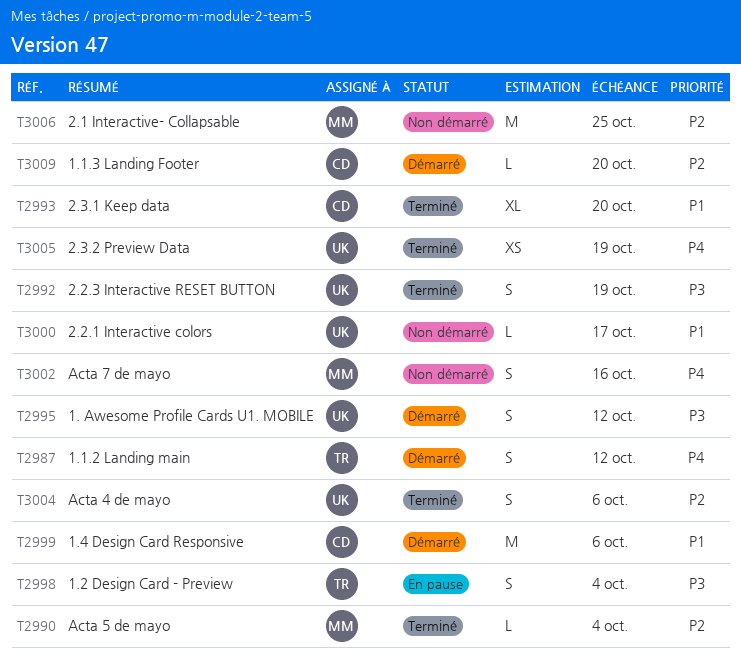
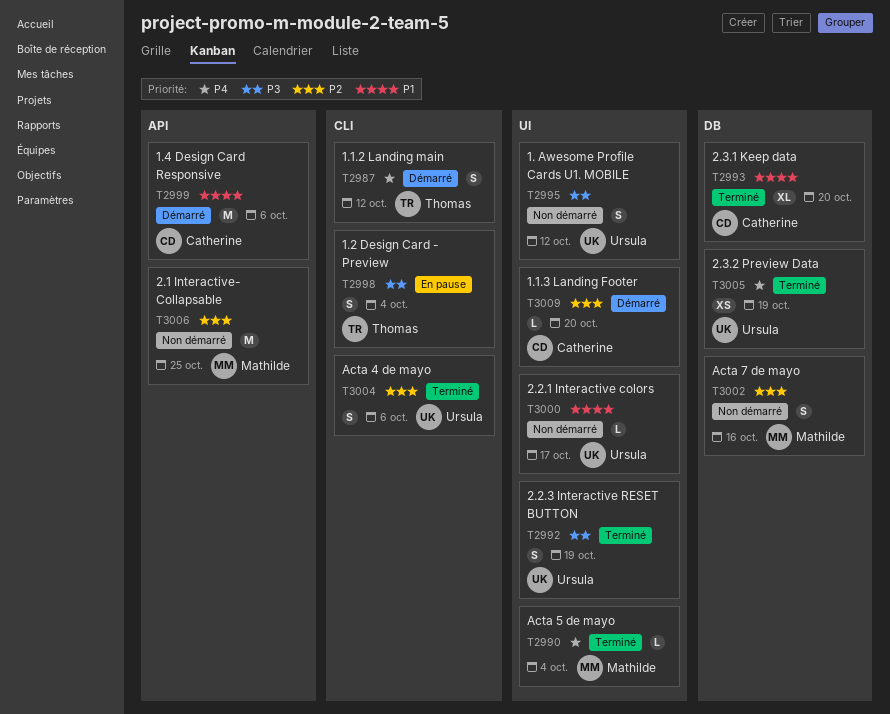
T2990, priority: P2 -> P4
T2995, status: Démarré -> Non démarré
T3002, priority: P4 -> P2

